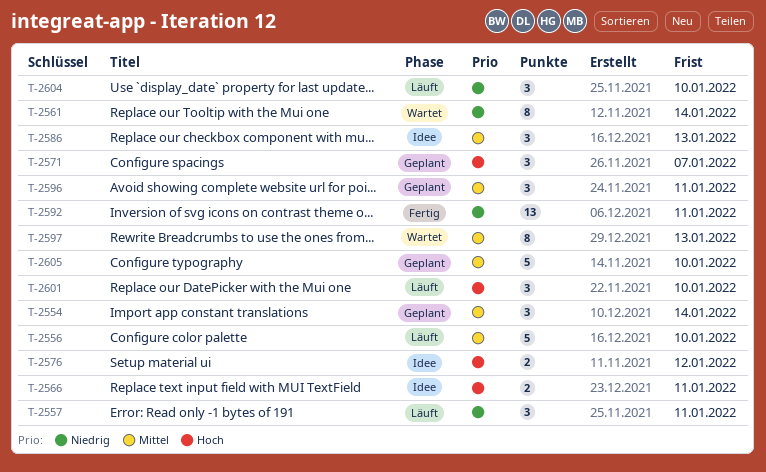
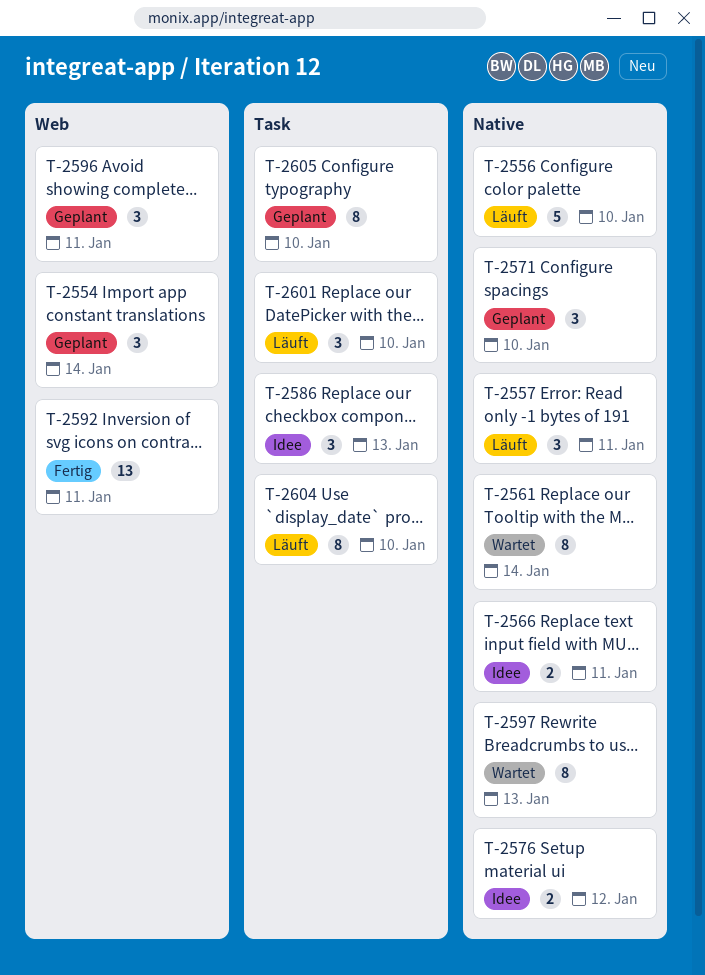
T-2571, due: Jan 7 -> Jan 10
T-2604, estimate: 3 -> 8
T-2605, estimate: 5 -> 8

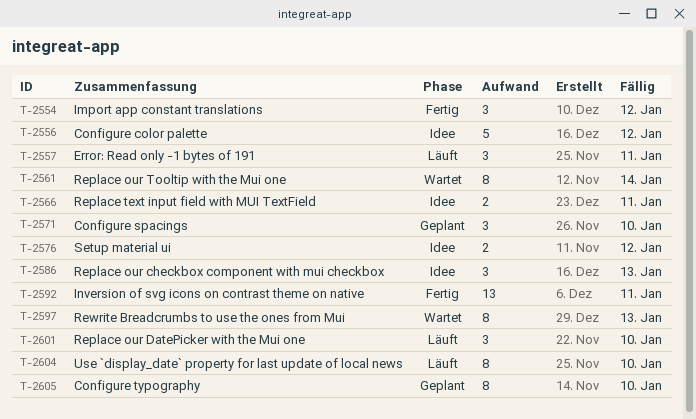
T-2554, status: Geplant -> Fertig
T-2554, due: Jan 14 -> Jan 12
T-2556, status: Läuft -> Idee
T-2556, due: Jan 10 -> Jan 12
T-2596: present -> none

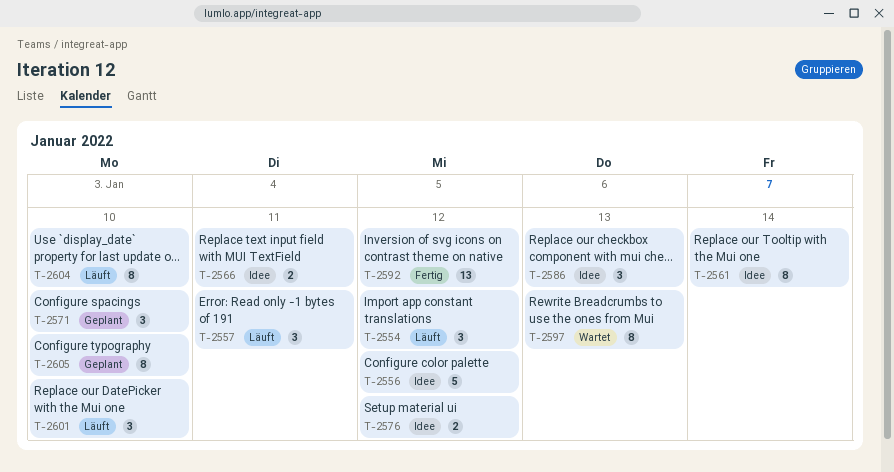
T-2554, status: Fertig -> Läuft
T-2561, status: Wartet -> Idee
T-2592, due: Jan 11 -> Jan 12

